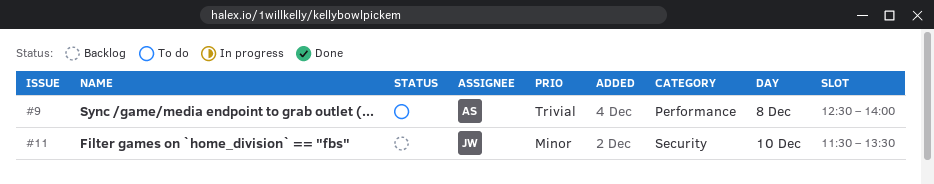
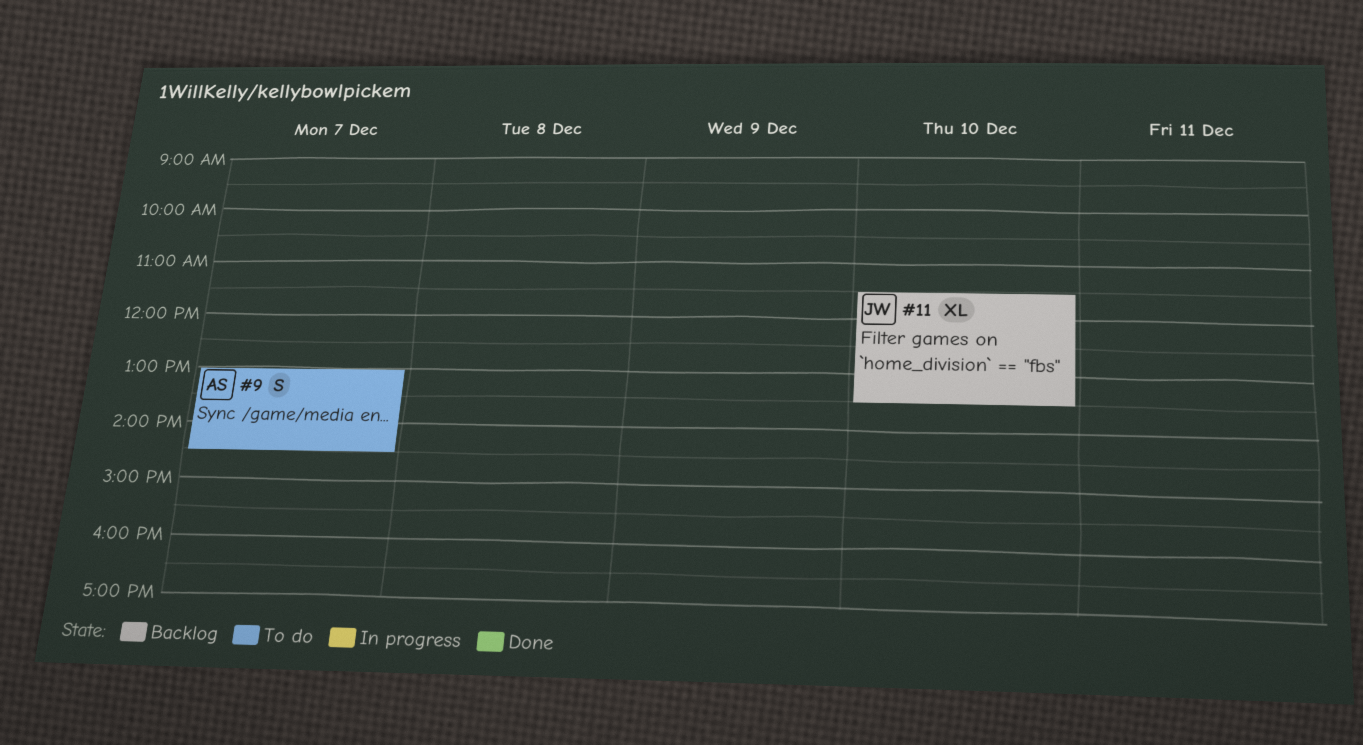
#9, day: Dec 8 -> Dec 7
#9, begins: 12:30 -> 13:00
#9, ends: 14:00 -> 14:30

